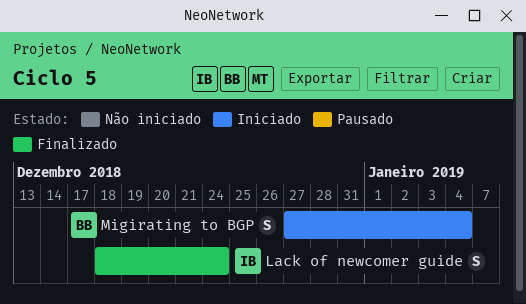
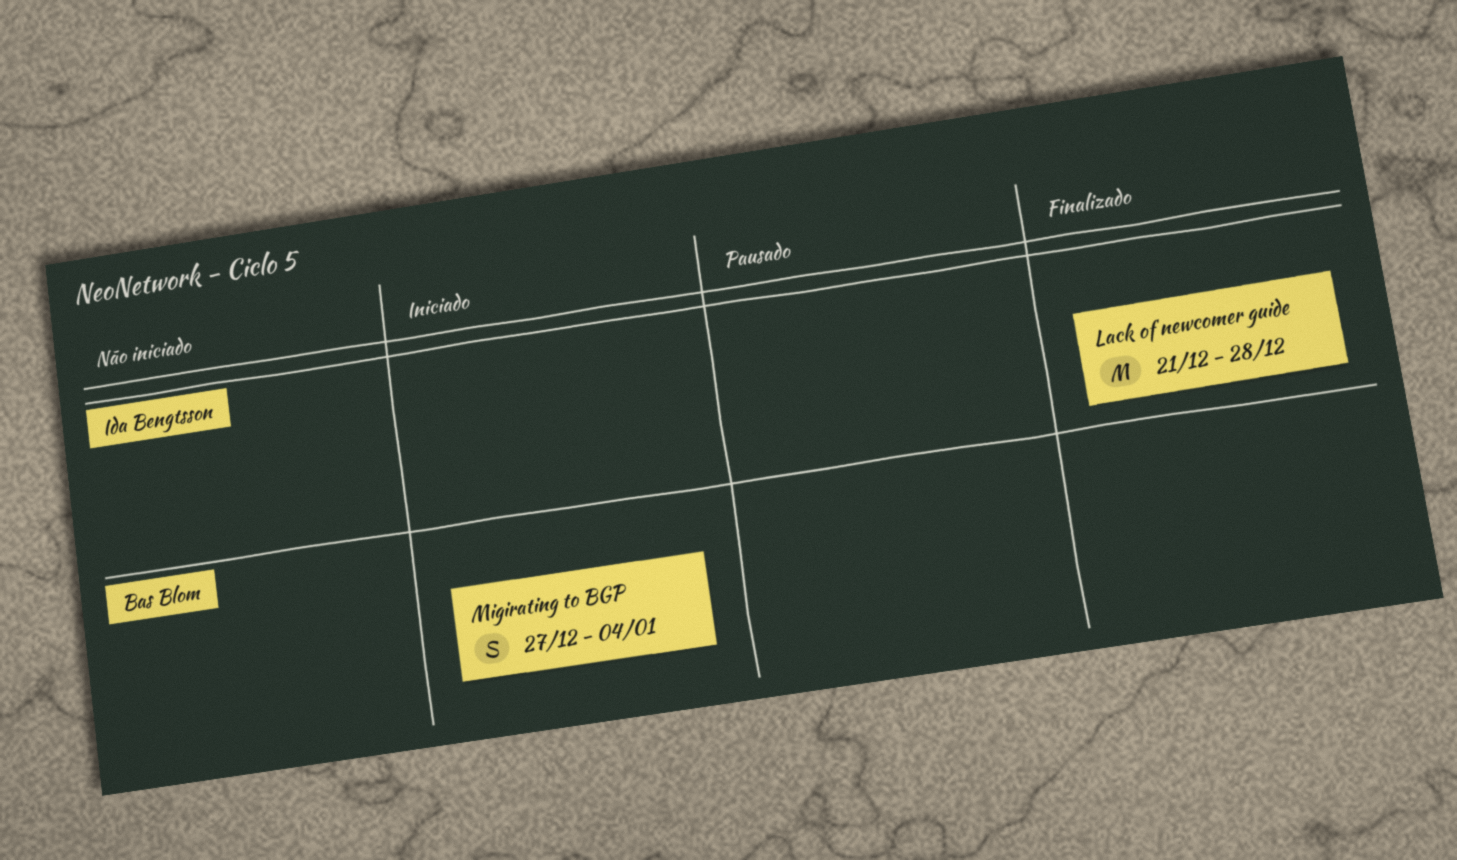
Lack of newcomer guide, estimate: S -> M
Lack of newcomer guide, start: Dec 18 -> Dec 21
Lack of newcomer guide, due: Dec 24 -> Dec 28

